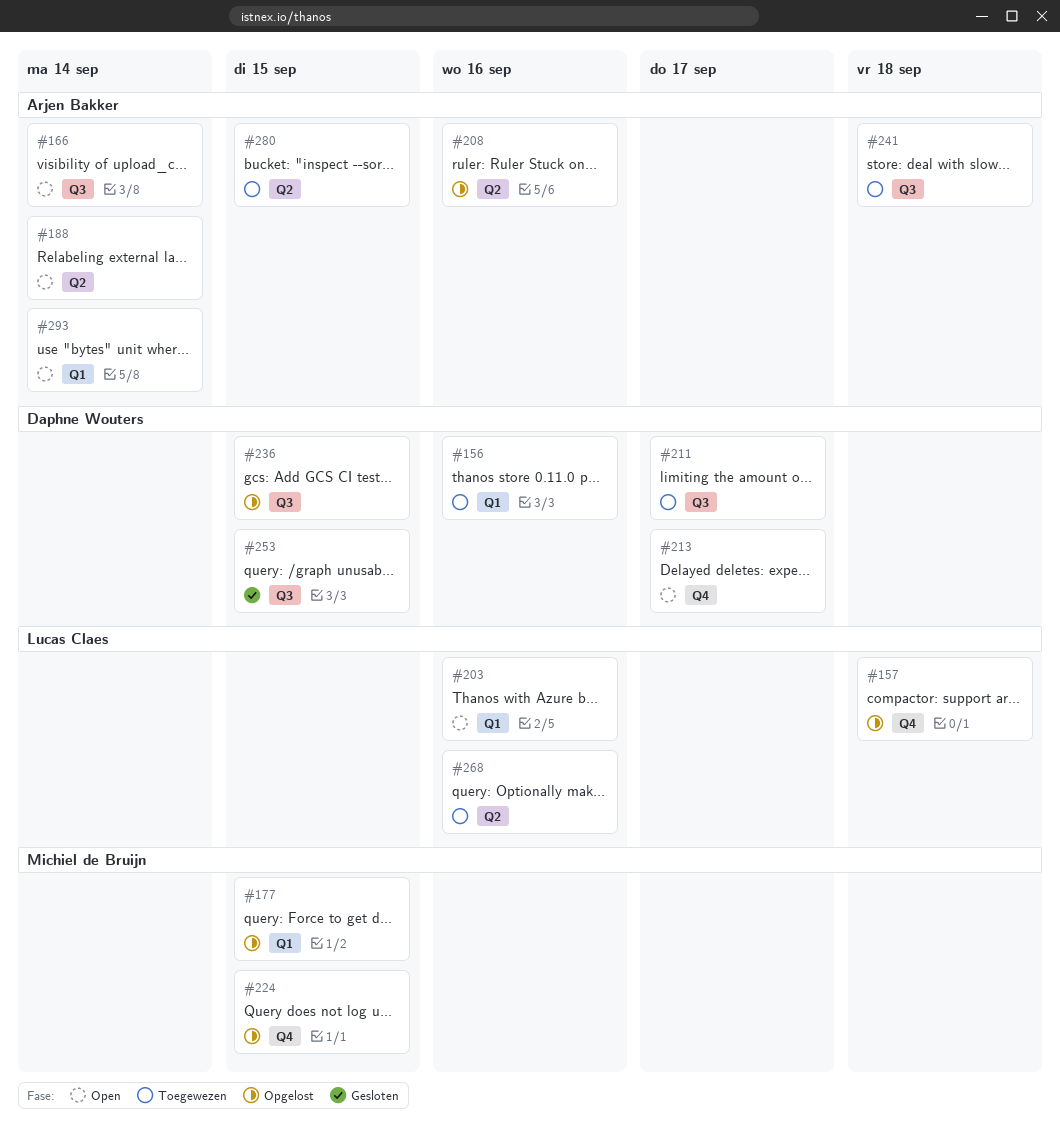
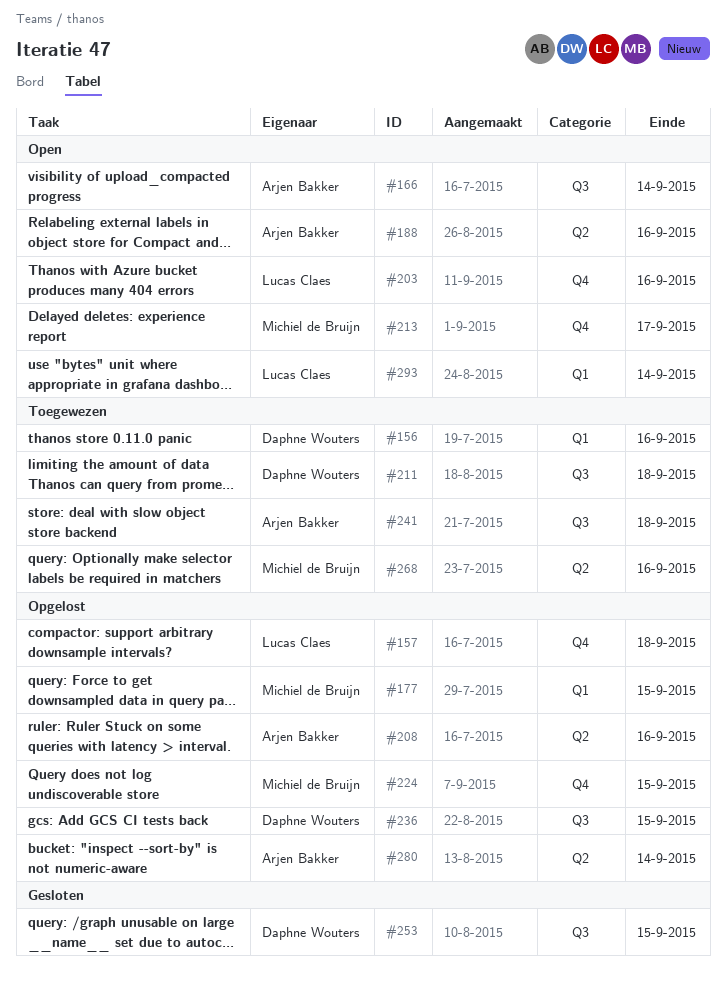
#188, due: Sep 14 -> Sep 16
#203, label: Q1 -> Q4
#211, due: Sep 17 -> Sep 18
#213, owner: Daphne Wouters -> Michiel de Bruijn
#268, owner: Lucas Claes -> Michiel de Bruijn
#280, status: Toegewezen -> Opgelost
#280, due: Sep 15 -> Sep 14
#293, owner: Arjen Bakker -> Lucas Claes

